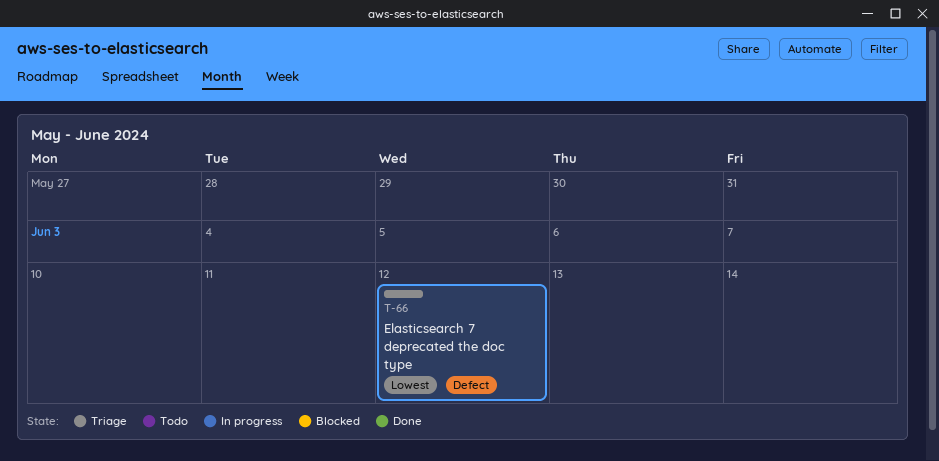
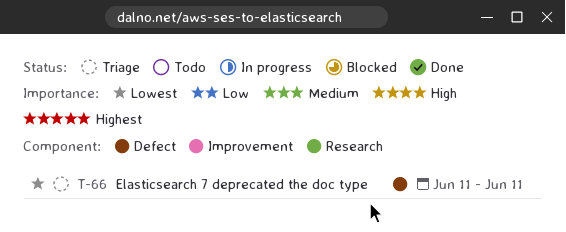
T-66, due: Jun 12 -> Jun 11

